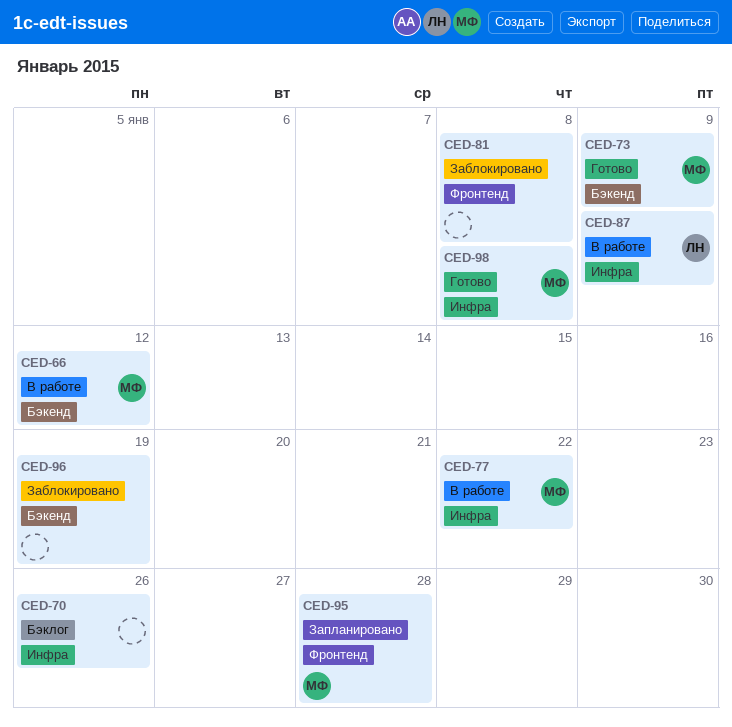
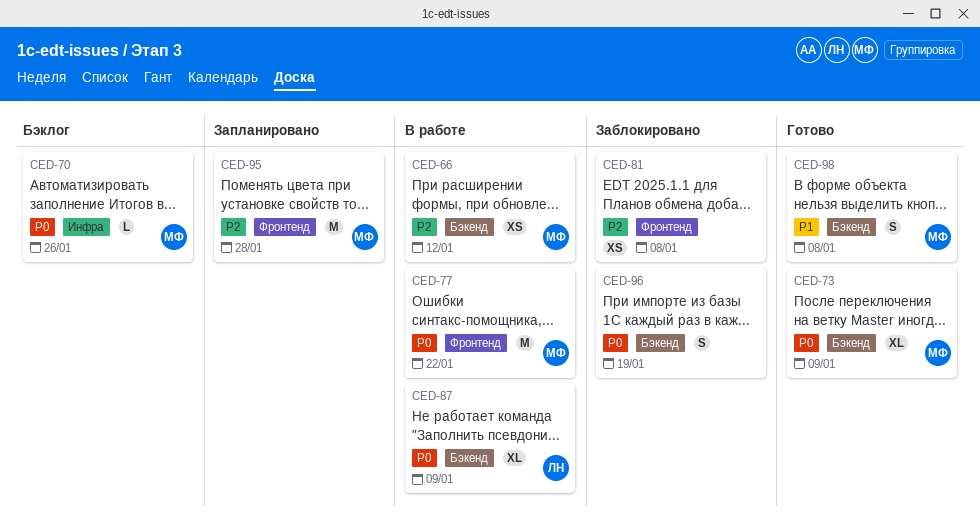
CED-70, owner: none -> МФ
CED-77, label: Инфра -> Фронтенд
CED-87, label: Инфра -> Бэкенд
CED-98, label: Инфра -> Бэкенд

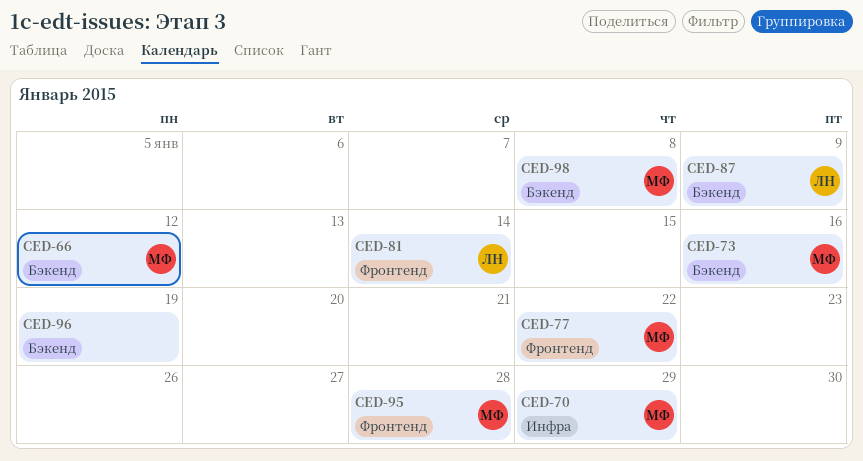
CED-70, due: Jan 26 -> Jan 29
CED-73, due: Jan 9 -> Jan 16
CED-81, owner: none -> ЛН
CED-81, due: Jan 8 -> Jan 14

